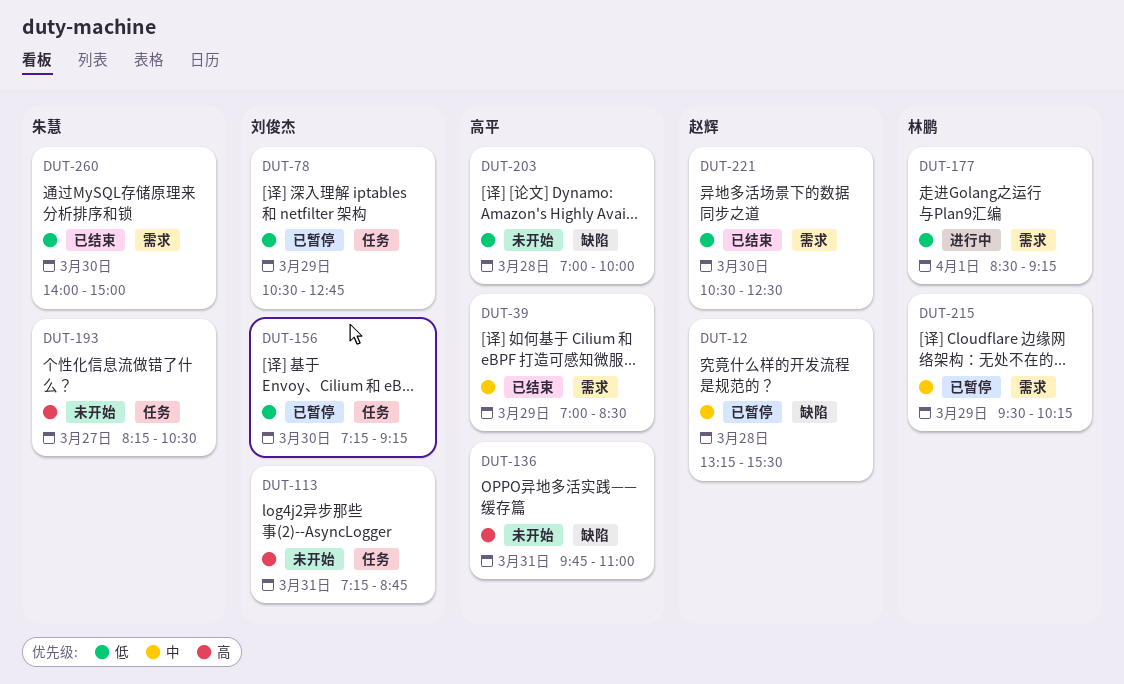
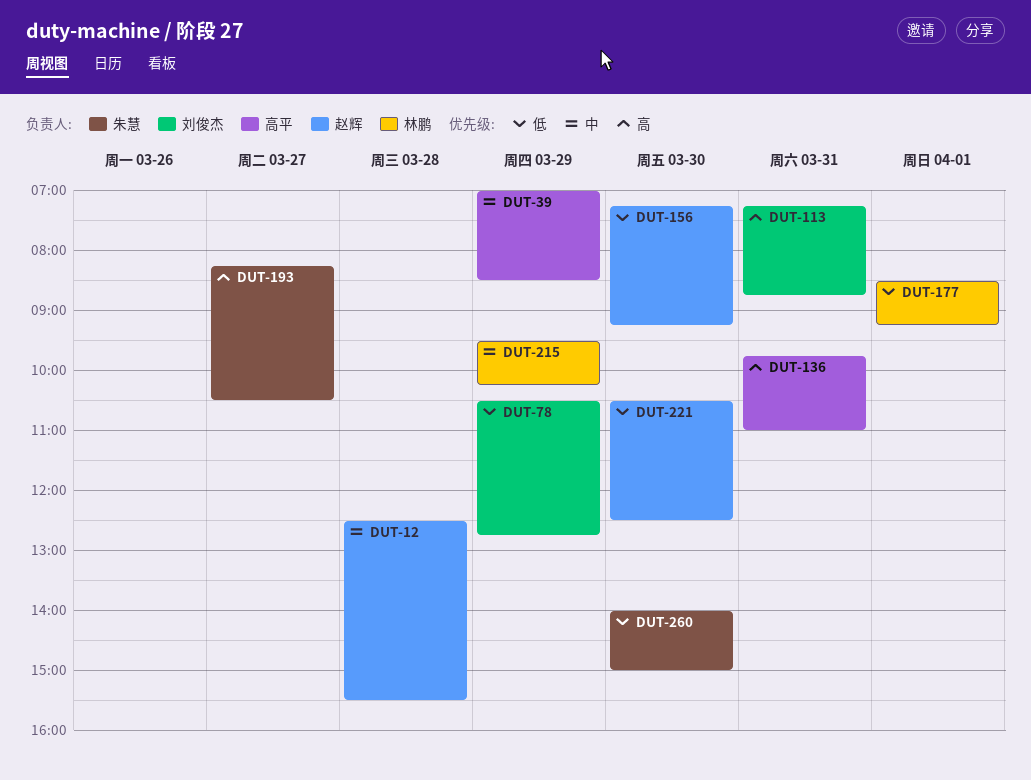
DUT-12, begins: 13:15 -> 12:30
DUT-156, owner: 刘俊杰 -> 赵辉
DUT-203: present -> none

